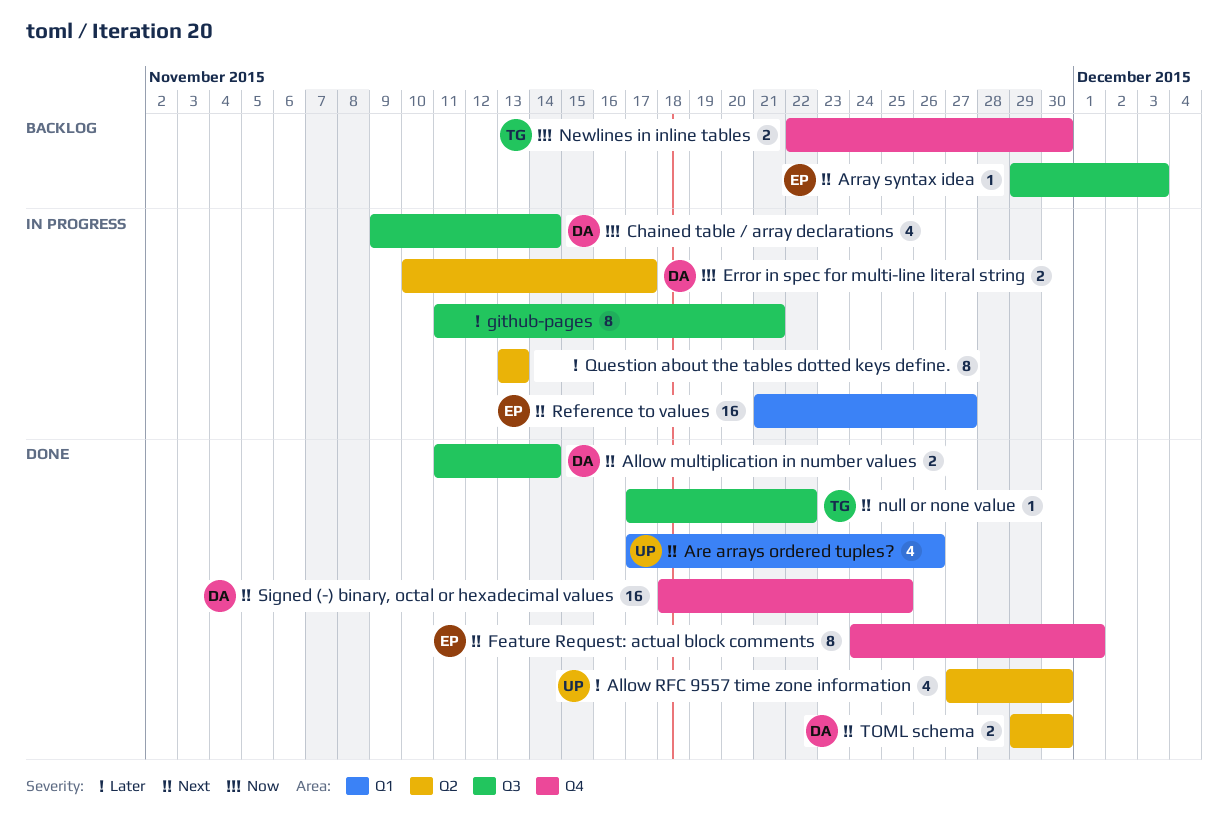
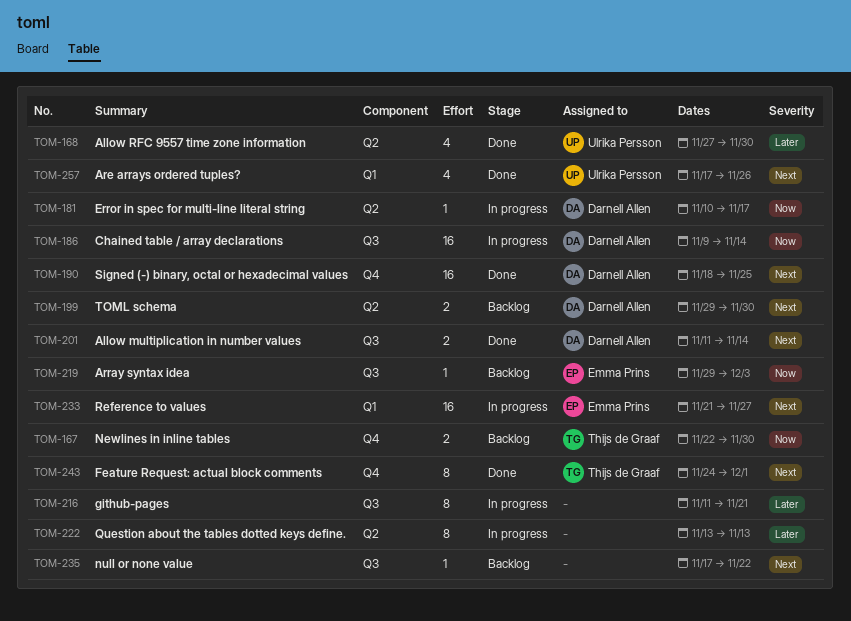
Array syntax idea, priority: Next -> Now
Chained table / array declarations, estimate: 4 -> 16
Error in spec for multi-line literal string, estimate: 2 -> 1
Feature Request: actual block comments, owner: Emma Prins -> Thijs de Graaf
null or none value, status: Done -> Backlog
null or none value, owner: Thijs de Graaf -> none
TOML schema, status: Done -> Backlog

